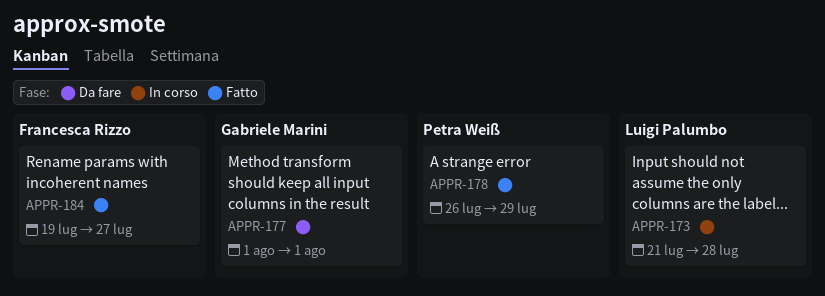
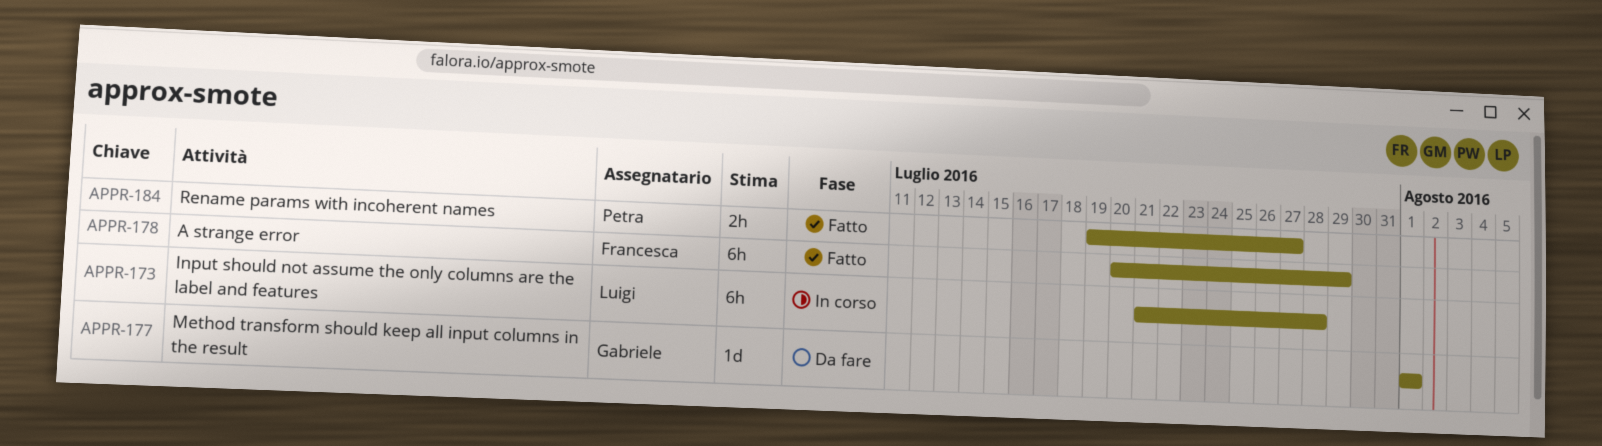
APPR-178, owner: Petra Weiß -> Francesca Rizzo
APPR-178, start: Jul 26 -> Jul 20
APPR-184, owner: Francesca Rizzo -> Petra Weiß

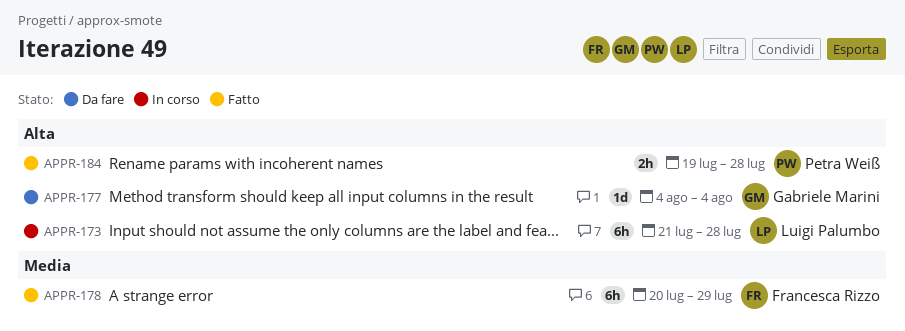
APPR-177, start: Aug 1 -> Aug 4
APPR-177, due: Aug 1 -> Aug 4
APPR-184, due: Jul 27 -> Jul 28

